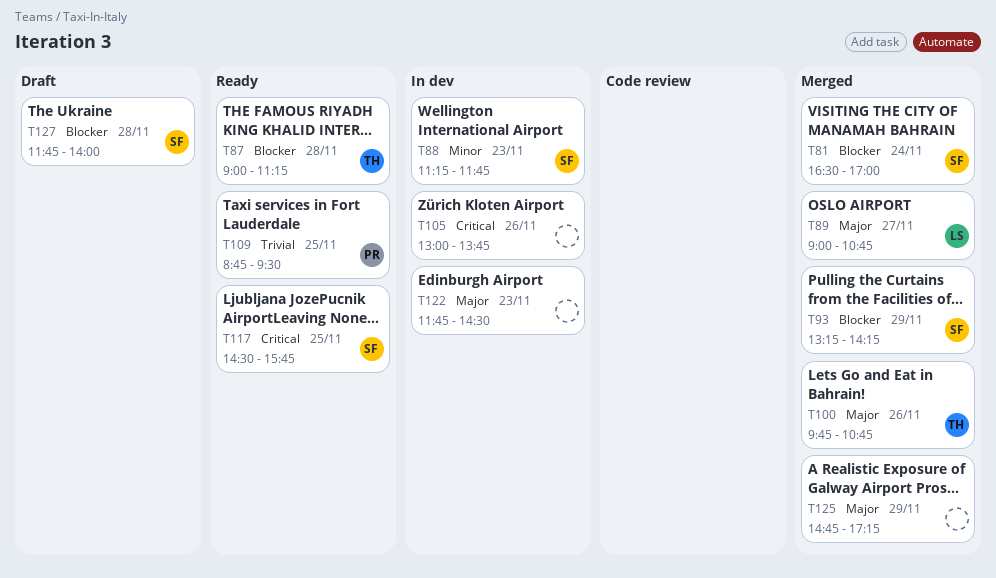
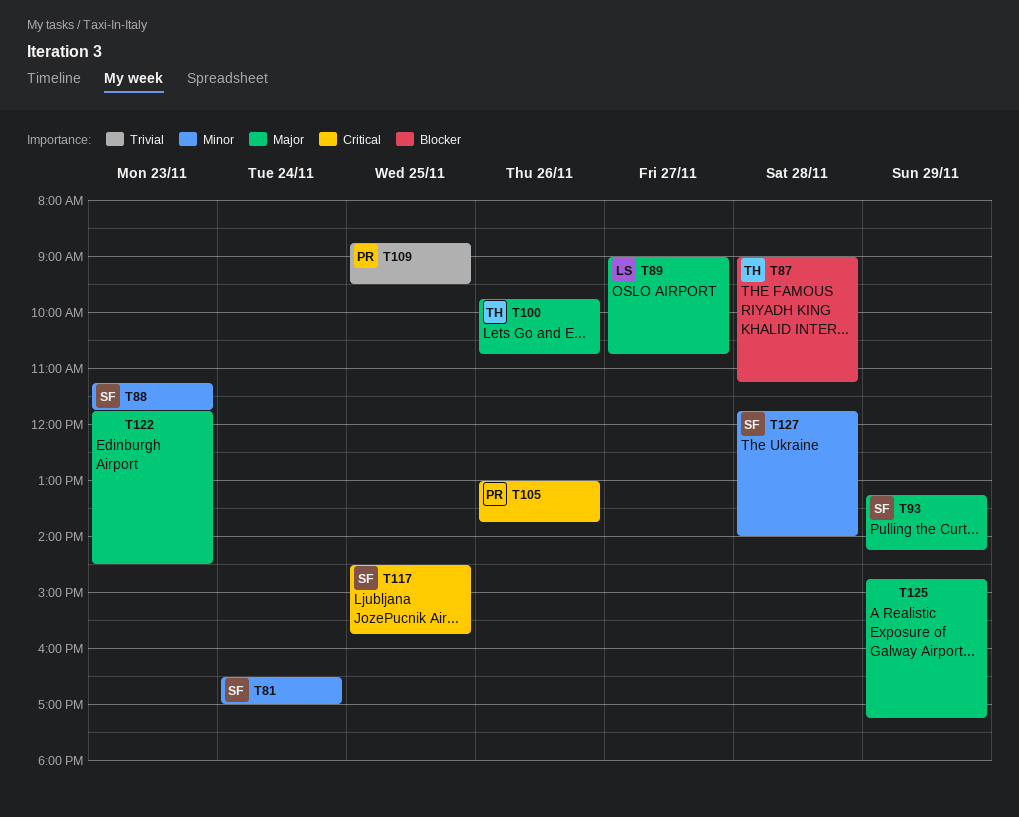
T81, priority: Blocker -> Minor
T93, priority: Blocker -> Major
T105, owner: none -> PR
T127, priority: Blocker -> Minor

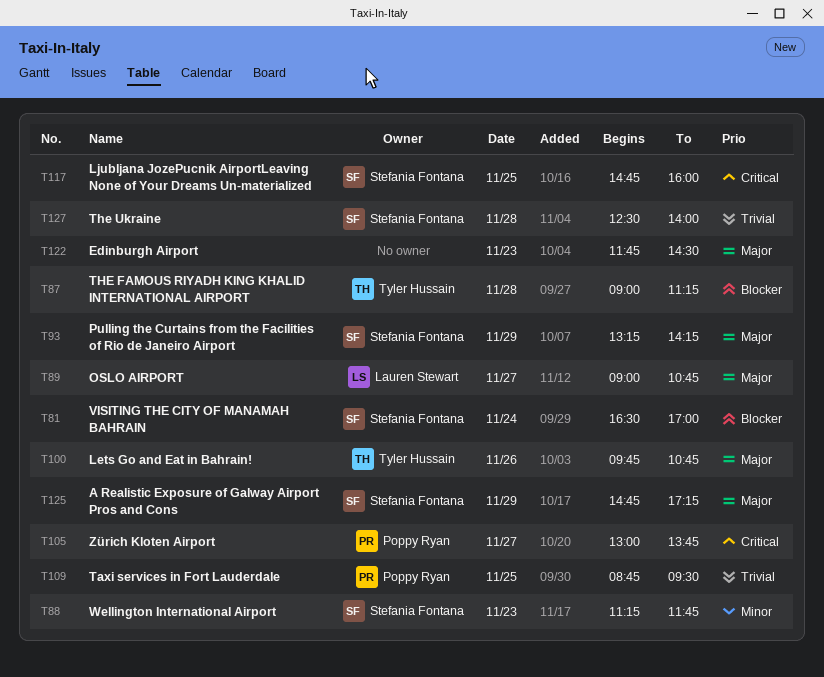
T81, priority: Minor -> Blocker
T105, day: Nov 26 -> Nov 27
T117, begins: 14:30 -> 14:45
T117, ends: 15:45 -> 16:00
T125, owner: none -> Stefania Fontana
T127, priority: Minor -> Trivial
T127, begins: 11:45 -> 12:30

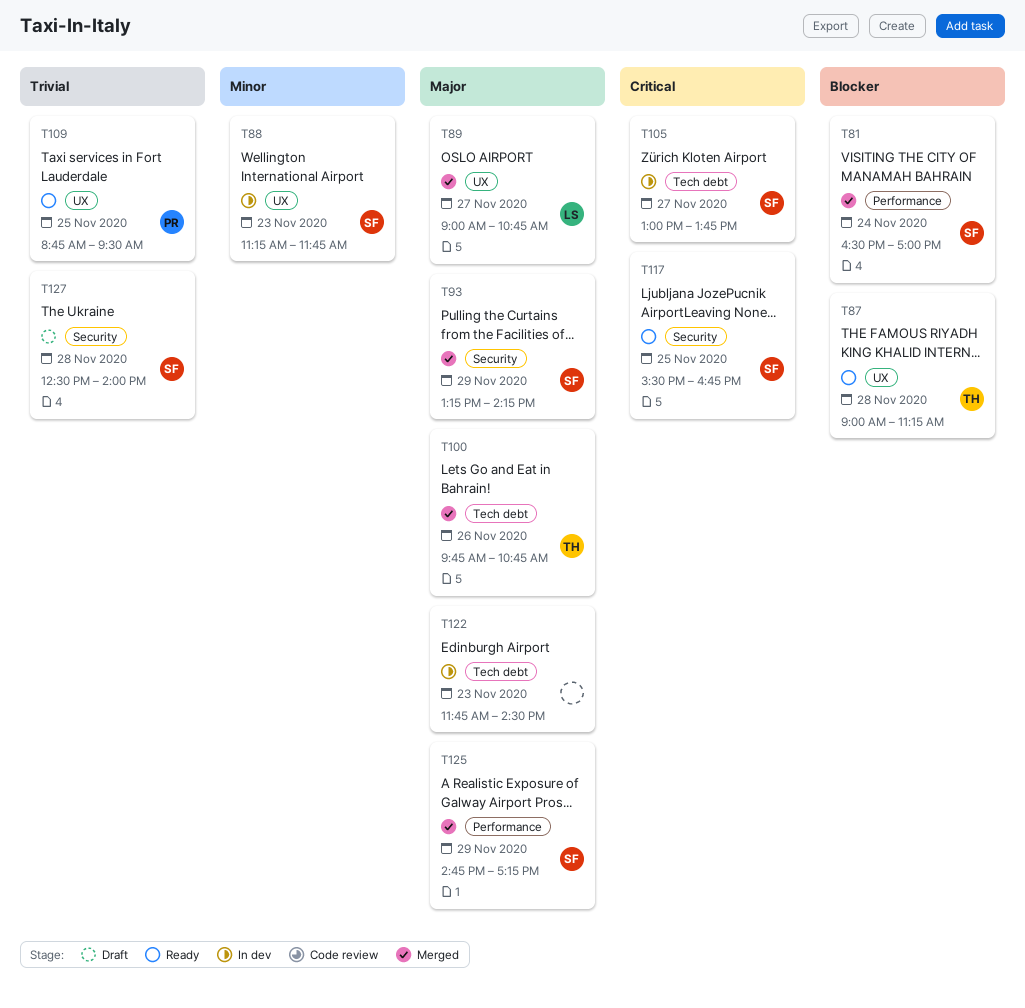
T105, owner: Poppy Ryan -> Stefania Fontana
T117, begins: 14:45 -> 15:30
T117, ends: 16:00 -> 16:45

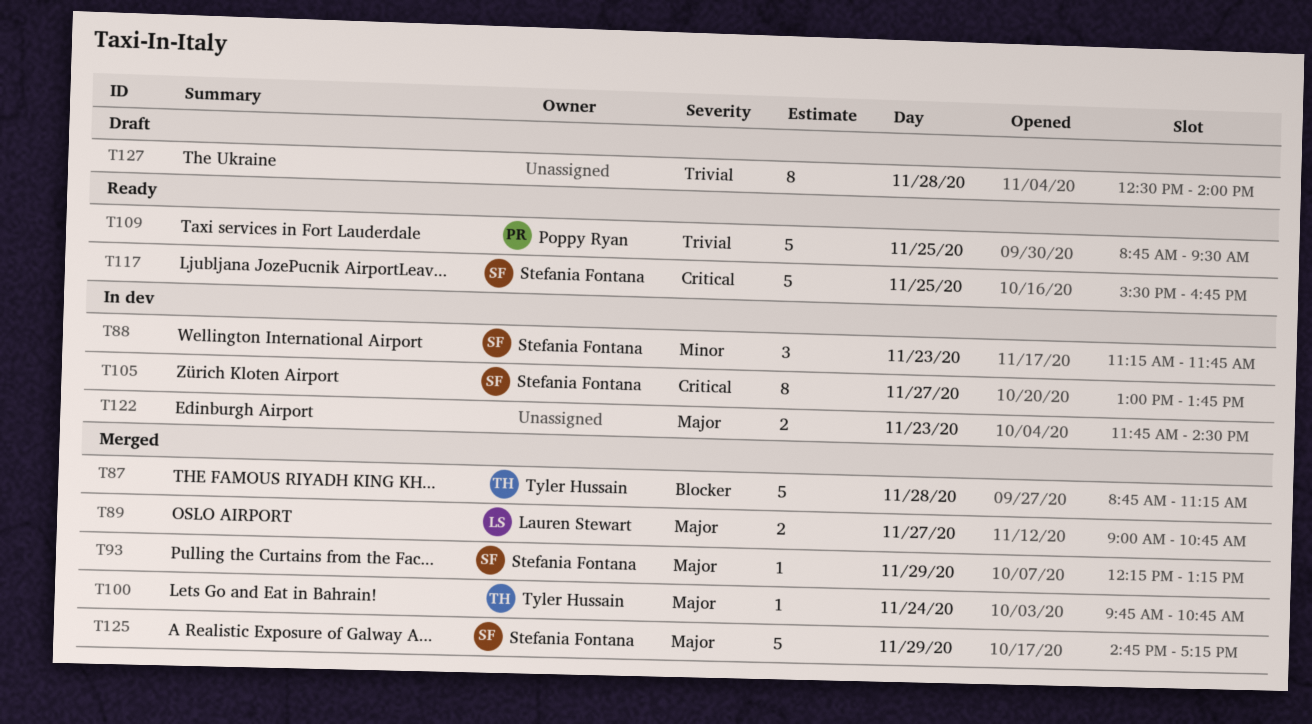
T81: present -> none
T87, status: Ready -> Merged
T87, begins: 09:00 -> 08:45
T93, begins: 13:15 -> 12:15
T93, ends: 14:15 -> 13:15
T100, day: Nov 26 -> Nov 24
T127, owner: Stefania Fontana -> none

